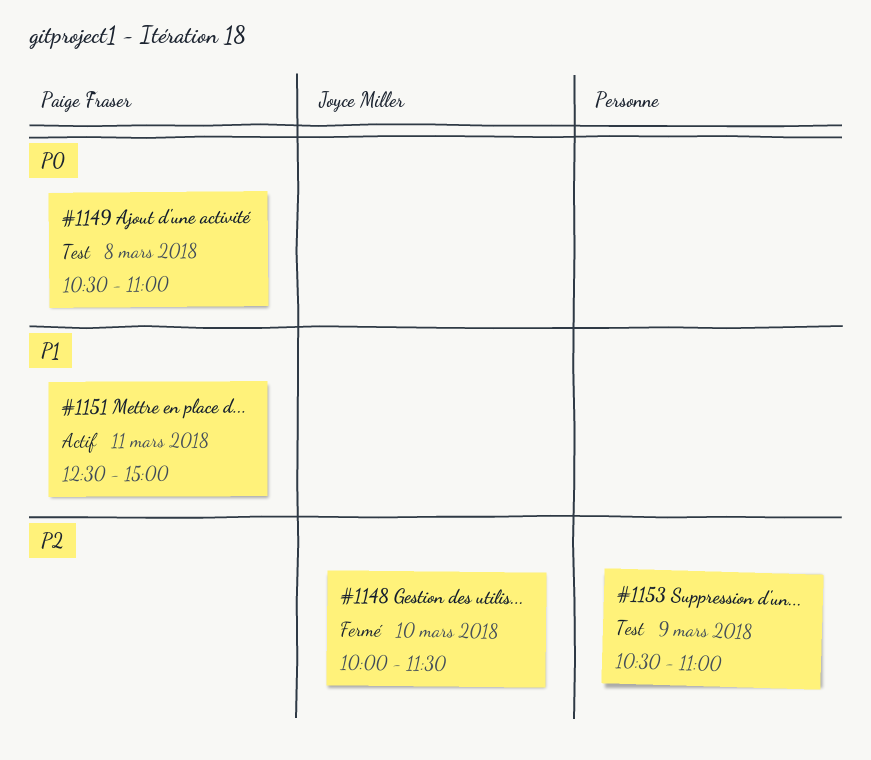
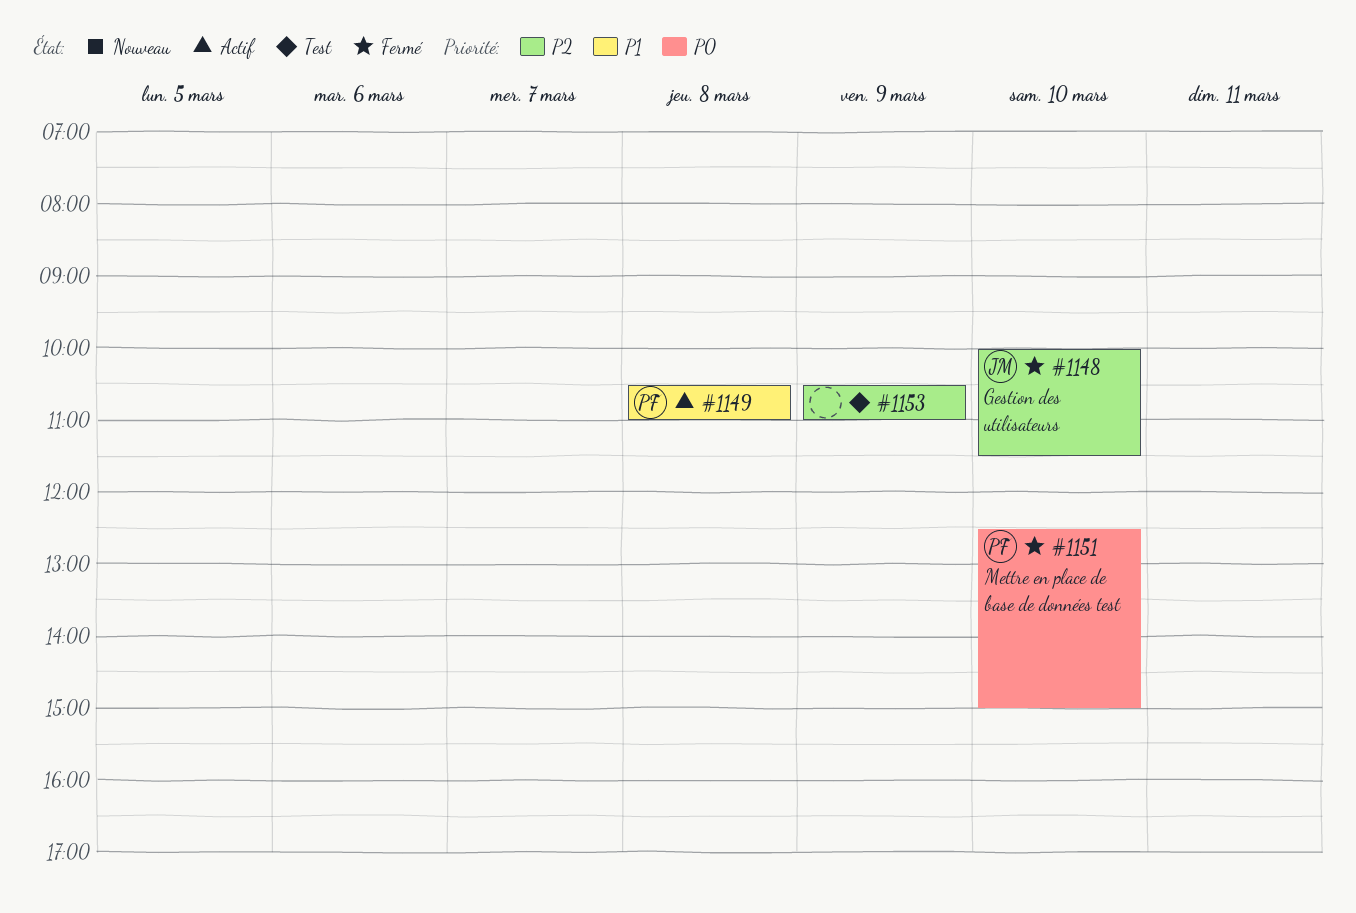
#1149, status: Test -> Actif
#1149, priority: P0 -> P1
#1151, status: Actif -> Fermé
#1151, priority: P1 -> P0
#1151, day: Mar 11 -> Mar 10

